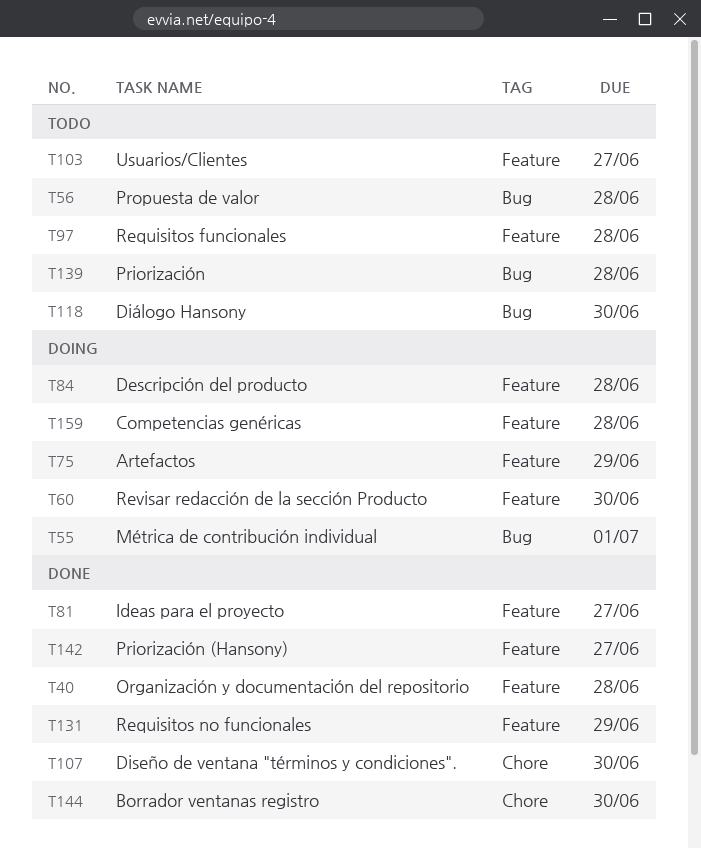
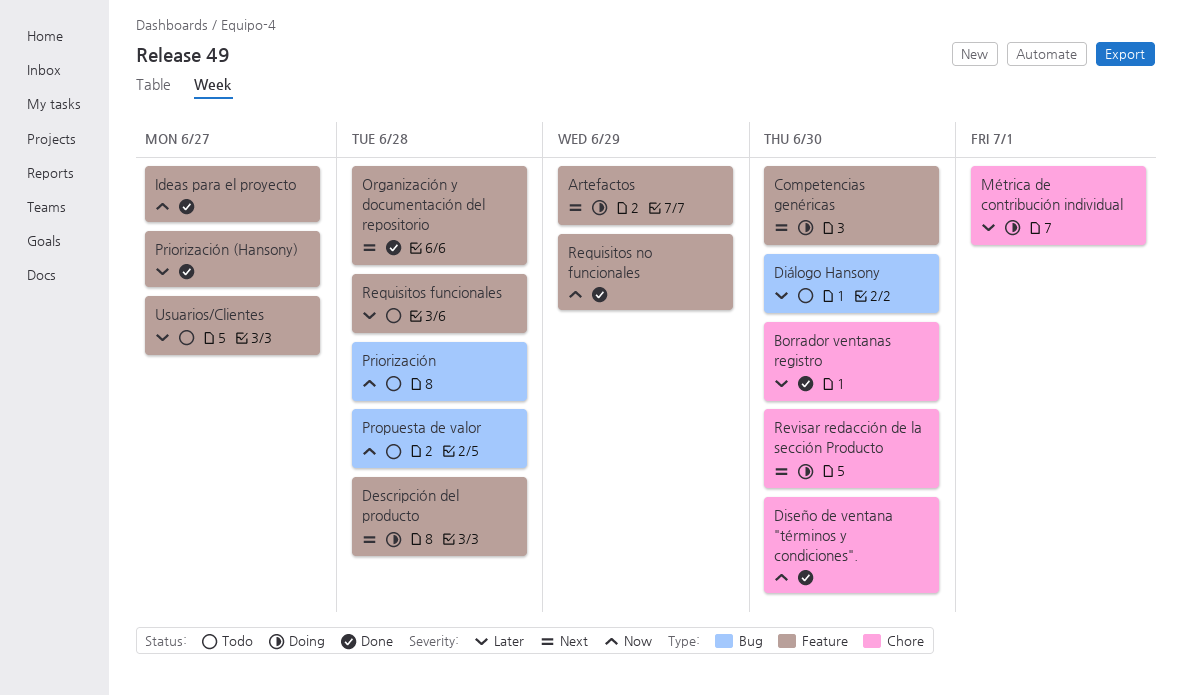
Competencias genéricas, due: Jun 28 -> Jun 30
Métrica de contribución individual, label: Bug -> Chore
Revisar redacción de la sección Producto, label: Feature -> Chore

